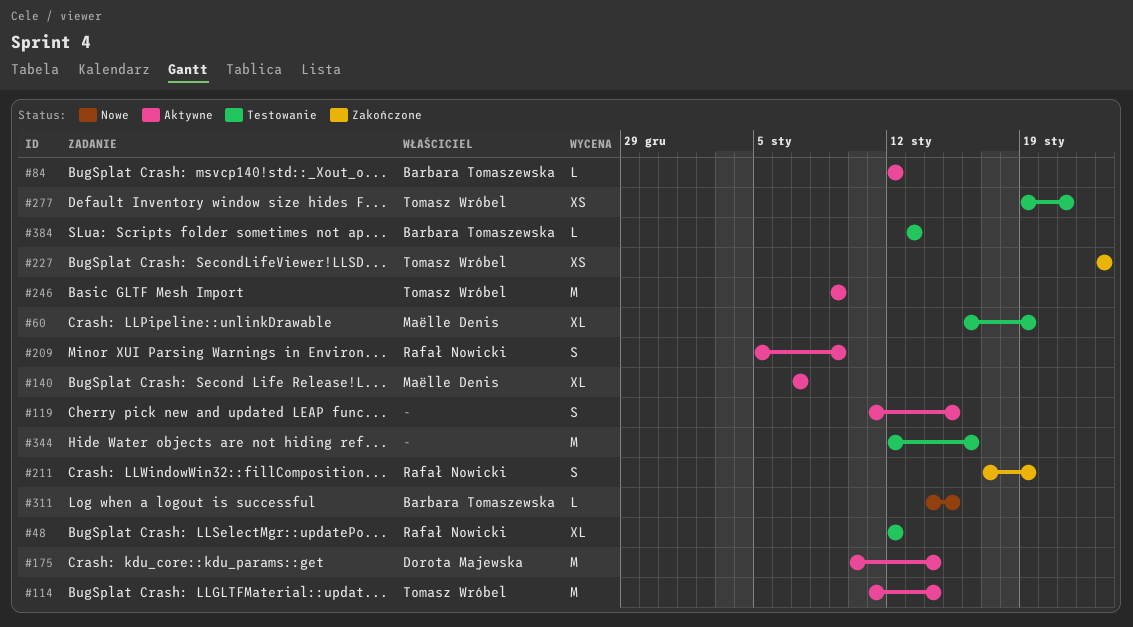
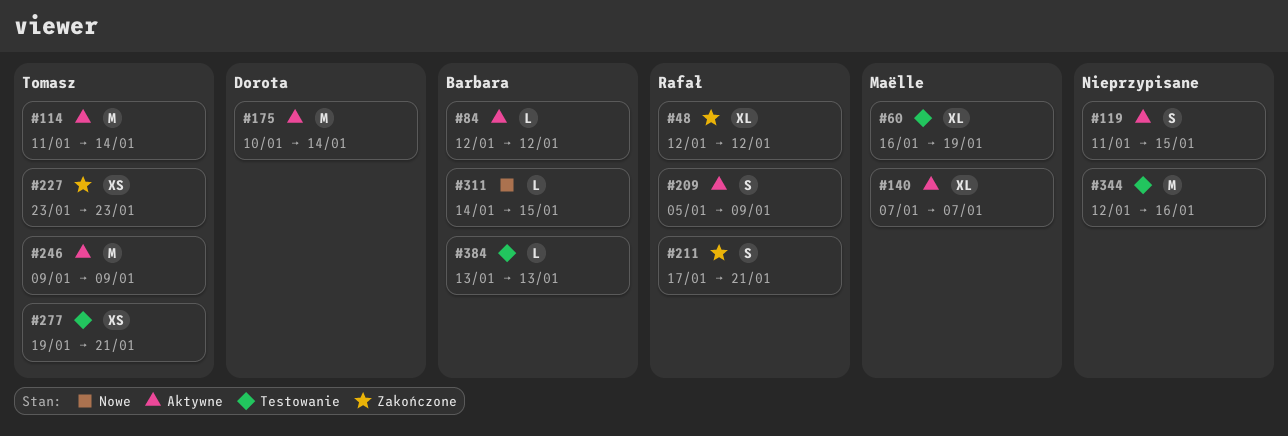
#48, status: Testowanie -> Zakończone
#211, due: Jan 19 -> Jan 21

